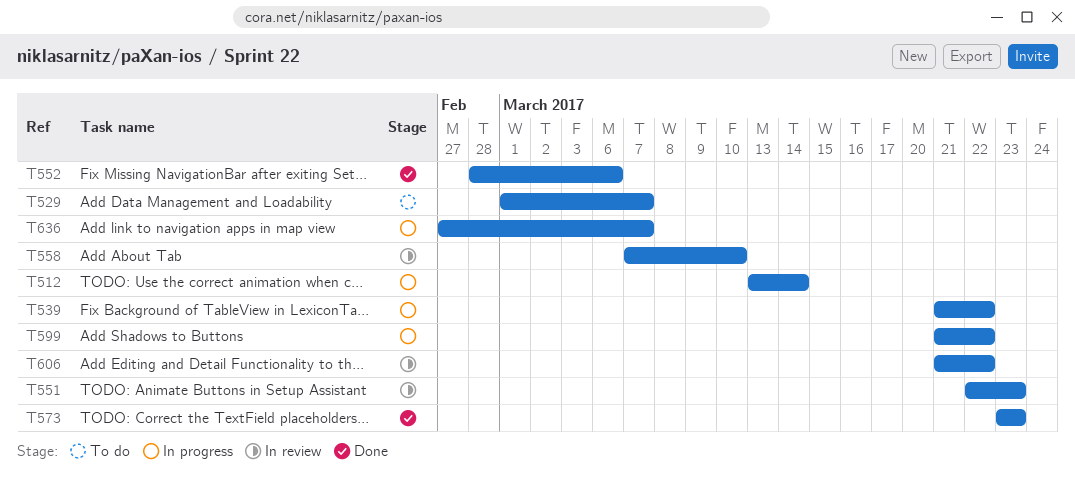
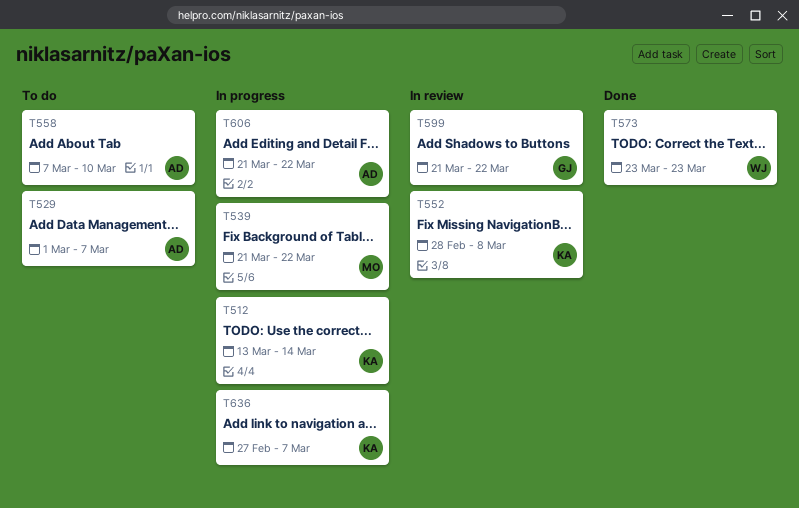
T551: present -> none
T552, status: Done -> In review
T552, due: Mar 6 -> Mar 8
T558, status: In review -> To do
T599, status: In progress -> In review
T606, status: In review -> In progress

